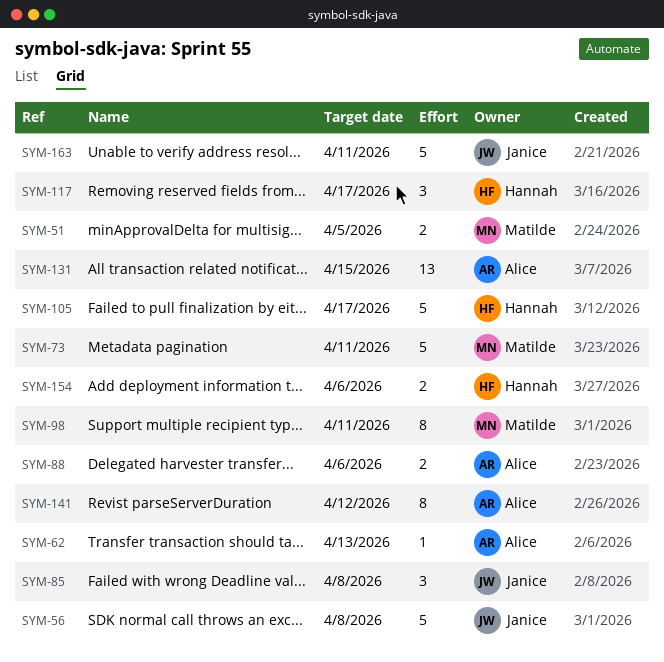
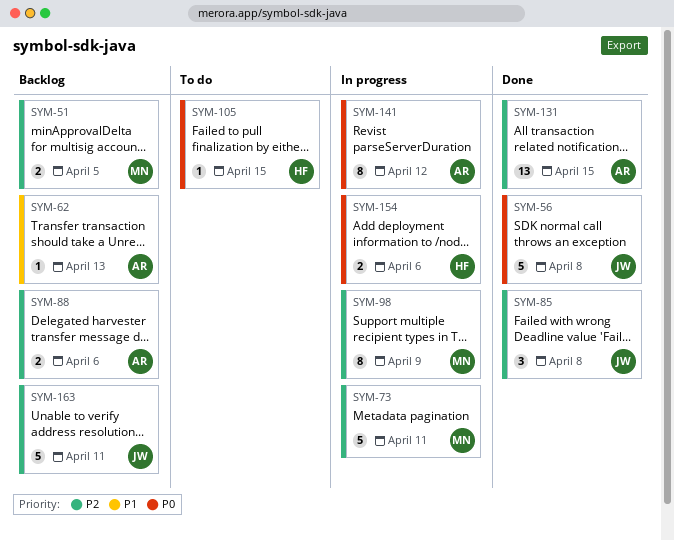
SYM-98, due: Apr 11 -> Apr 9
SYM-105, estimate: 5 -> 1
SYM-105, due: Apr 17 -> Apr 15
SYM-117: present -> none

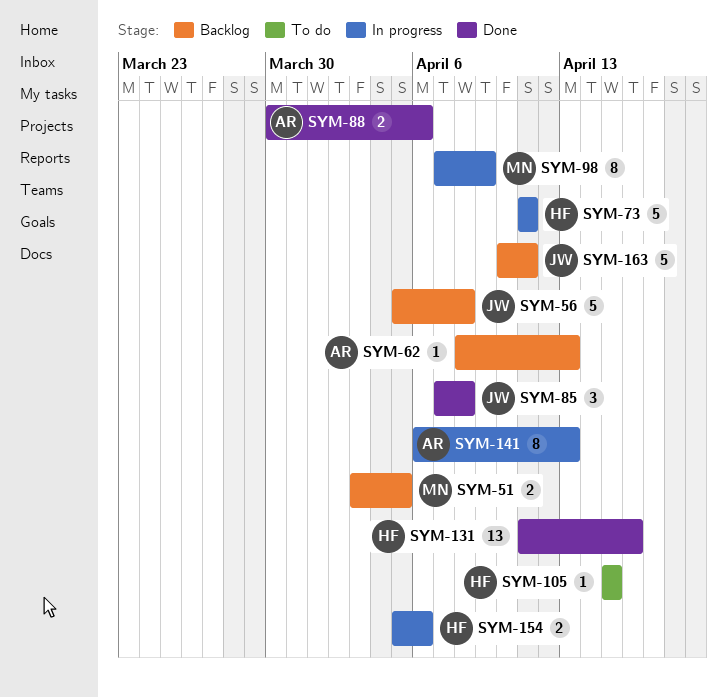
SYM-56, status: Done -> Backlog
SYM-73, owner: MN -> HF
SYM-88, status: Backlog -> Done
SYM-131, owner: AR -> HF
SYM-131, due: Apr 15 -> Apr 16
SYM-141, due: Apr 12 -> Apr 13

